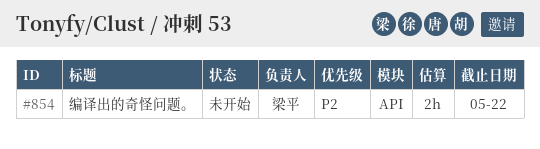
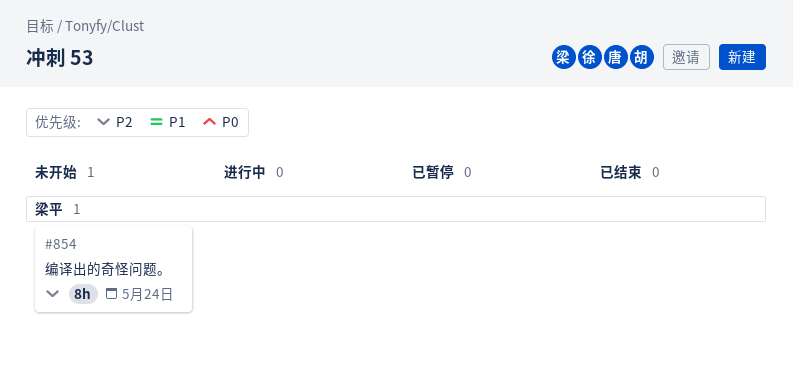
#854, estimate: 2h -> 8h
#854, due: May 22 -> May 24

